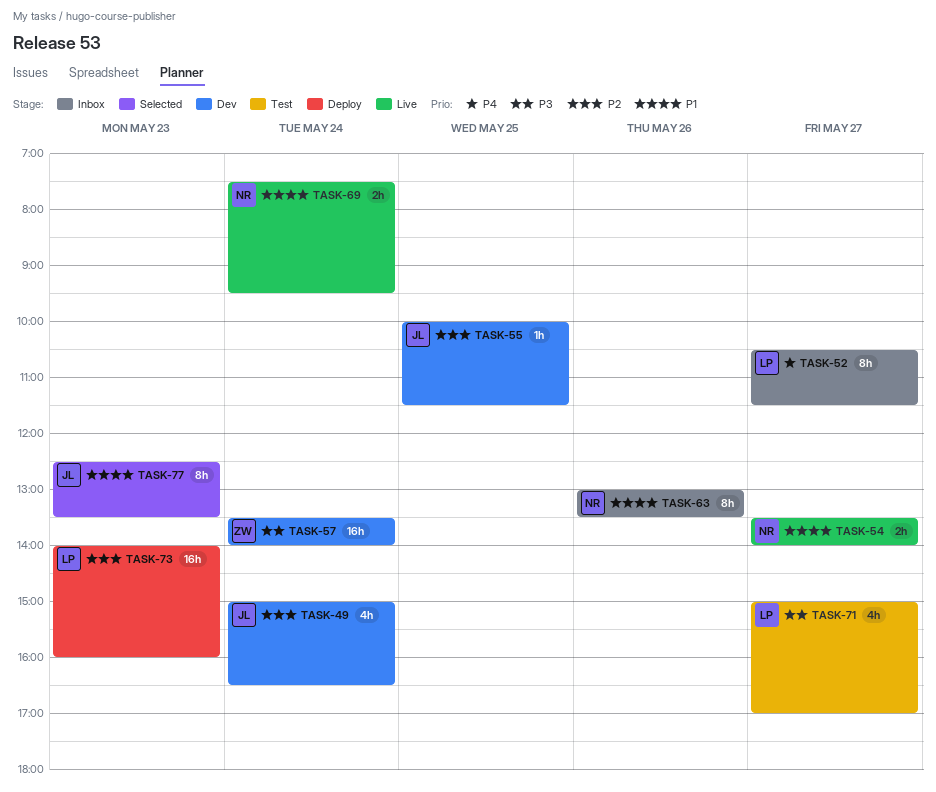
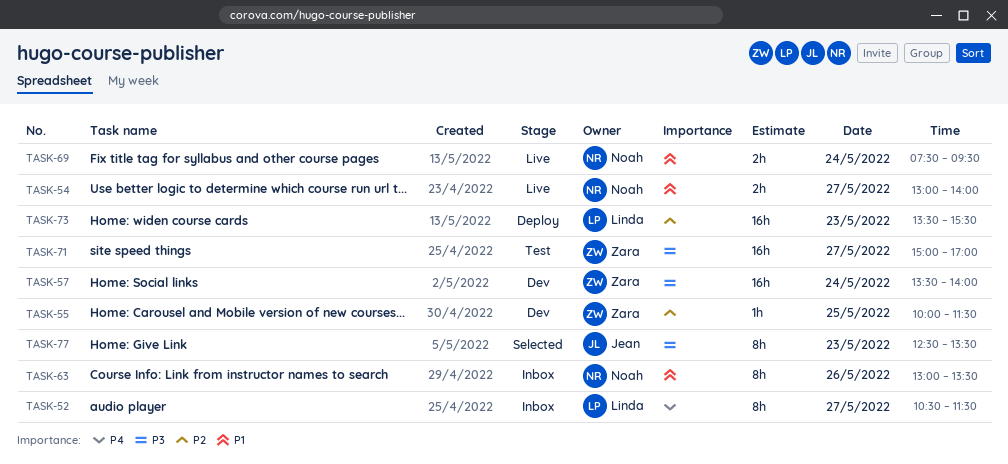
TASK-49: present -> none
TASK-54, begins: 13:30 -> 13:00
TASK-55, owner: Jean -> Zara
TASK-71, owner: Linda -> Zara
TASK-71, estimate: 4h -> 16h
TASK-73, begins: 14:00 -> 13:30
TASK-73, ends: 16:00 -> 15:30
TASK-77, priority: P1 -> P3

